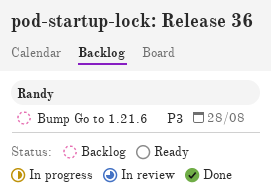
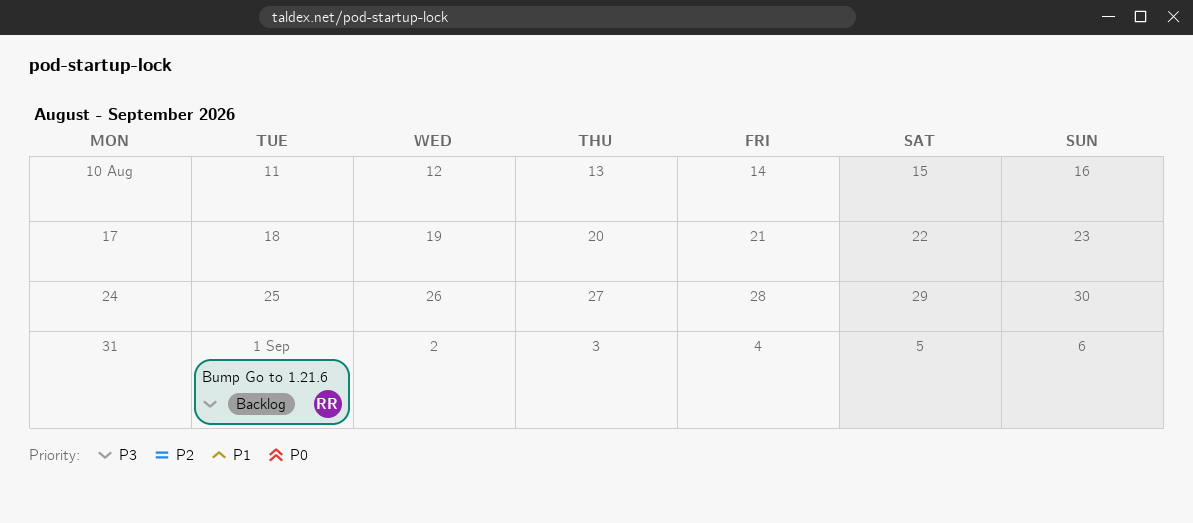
Bump Go to 1.21.6, due: Aug 28 -> Sep 1

